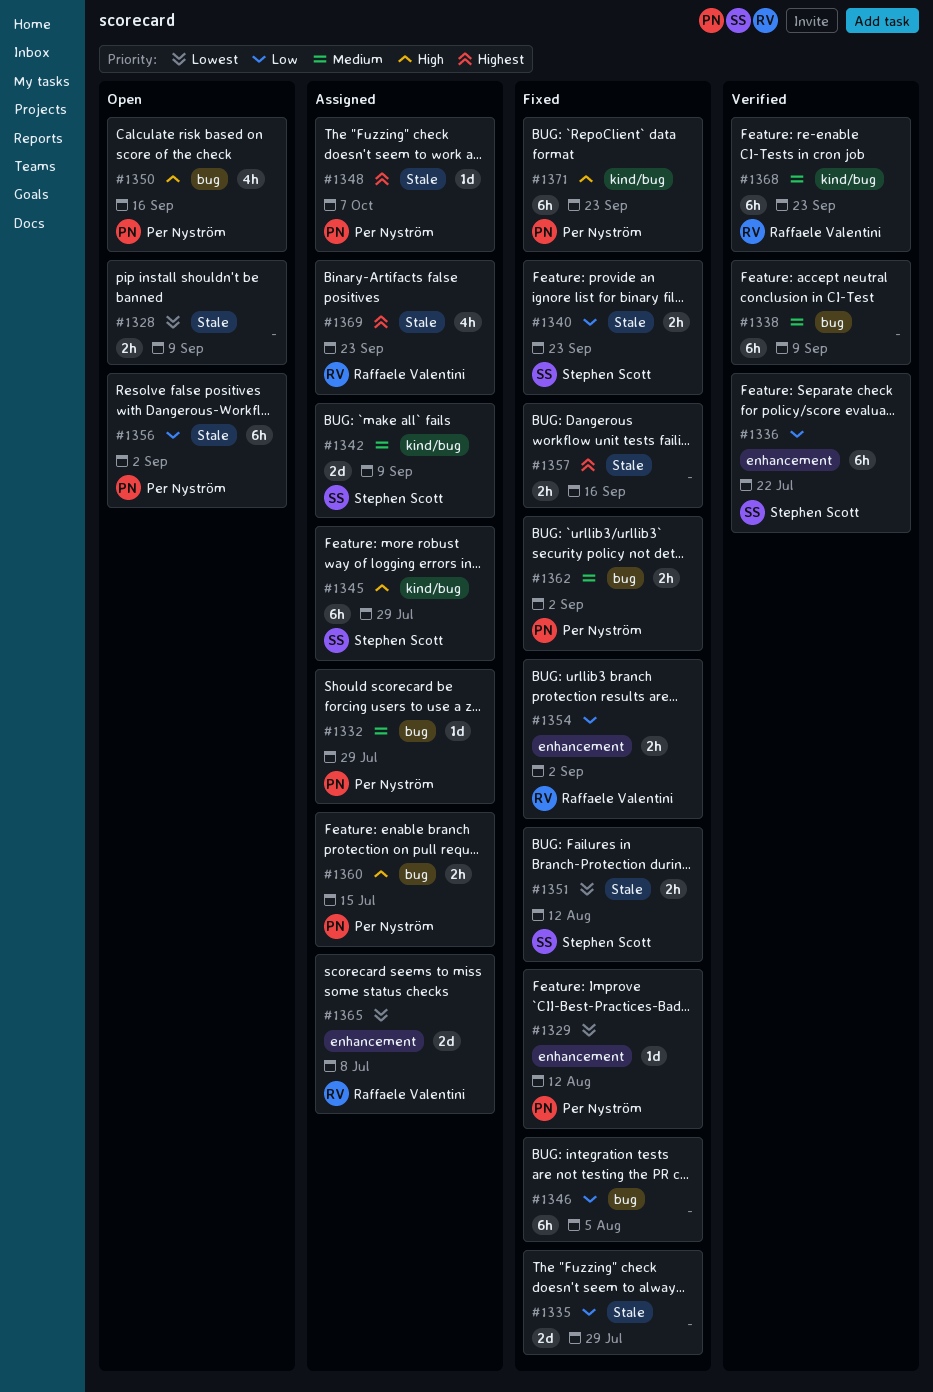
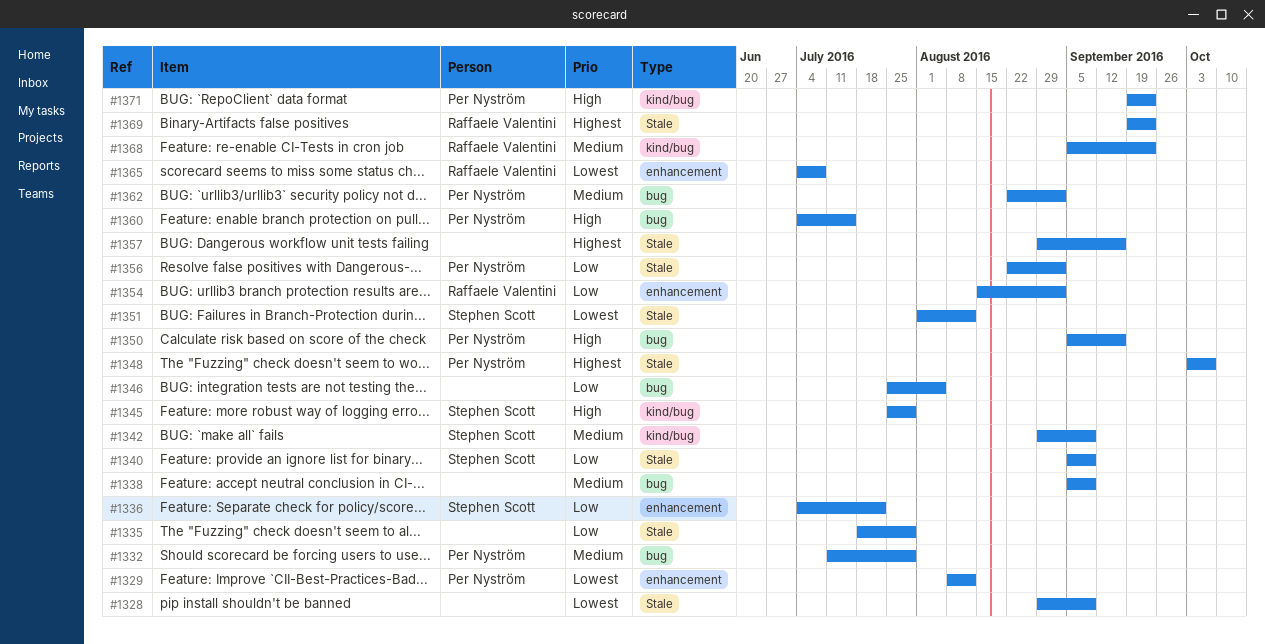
#1340, due: Sep 23 -> Sep 9

